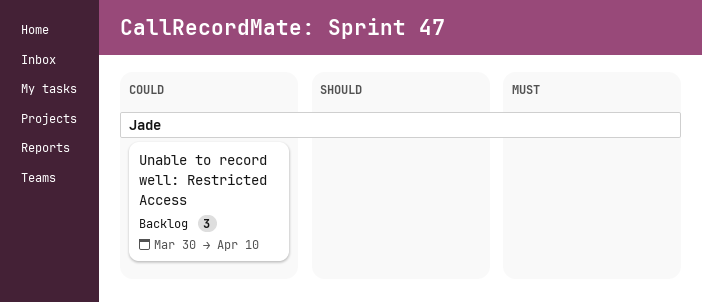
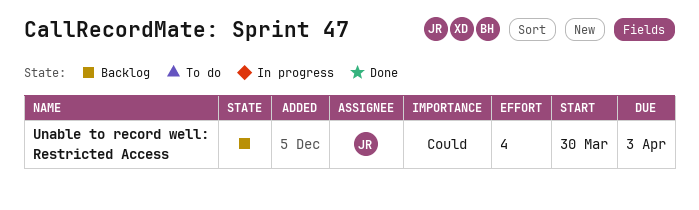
Unable to record well: Restricted Access, estimate: 3 -> 4
Unable to record well: Restricted Access, due: Apr 10 -> Apr 3

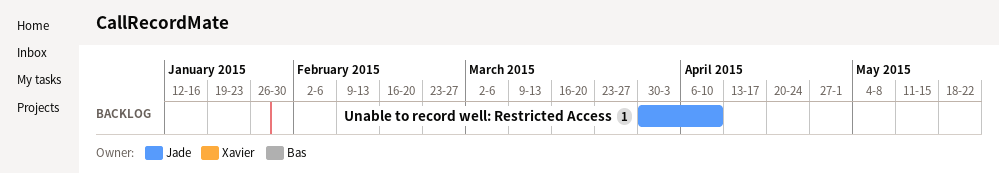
Unable to record well: Restricted Access, estimate: 4 -> 1
Unable to record well: Restricted Access, due: Apr 3 -> Apr 10

